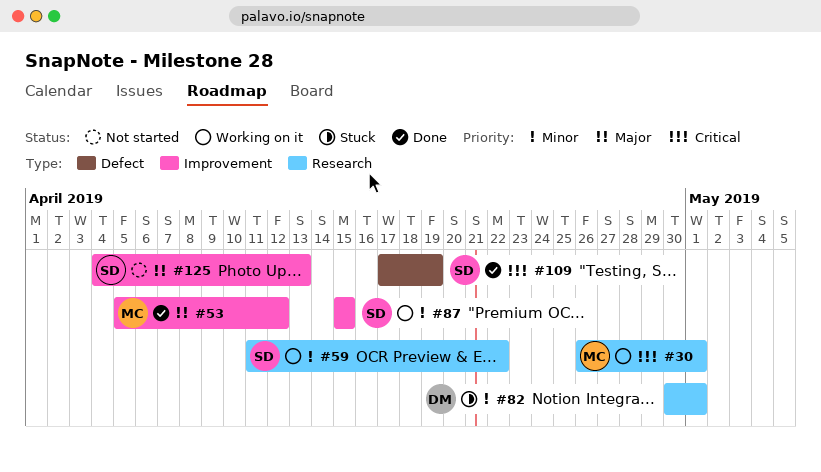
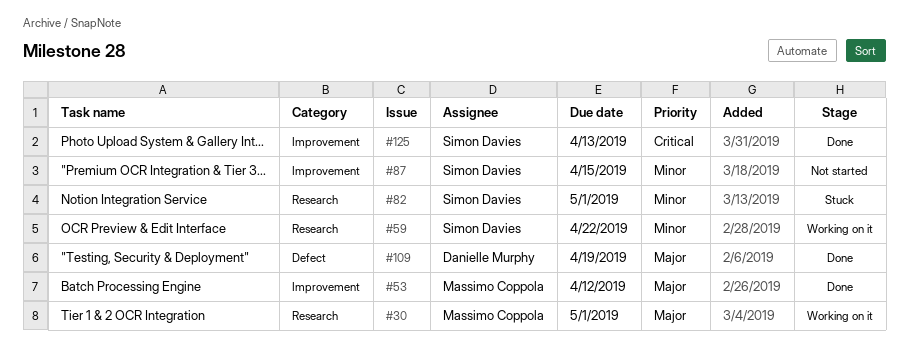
#30, priority: Critical -> Major
#82, owner: Danielle Murphy -> Simon Davies
#87, status: Working on it -> Not started
#109, owner: Simon Davies -> Danielle Murphy
#109, priority: Critical -> Major
#125, status: Not started -> Done
#125, priority: Major -> Critical

